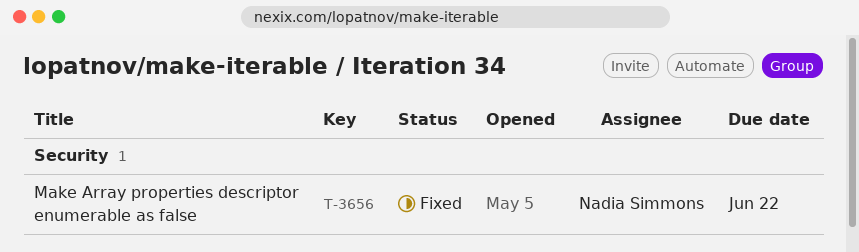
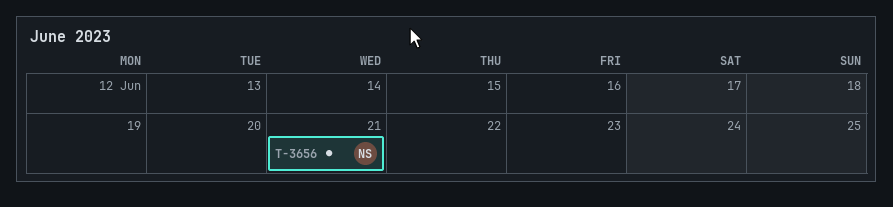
T-3656, due: Jun 22 -> Jun 21

